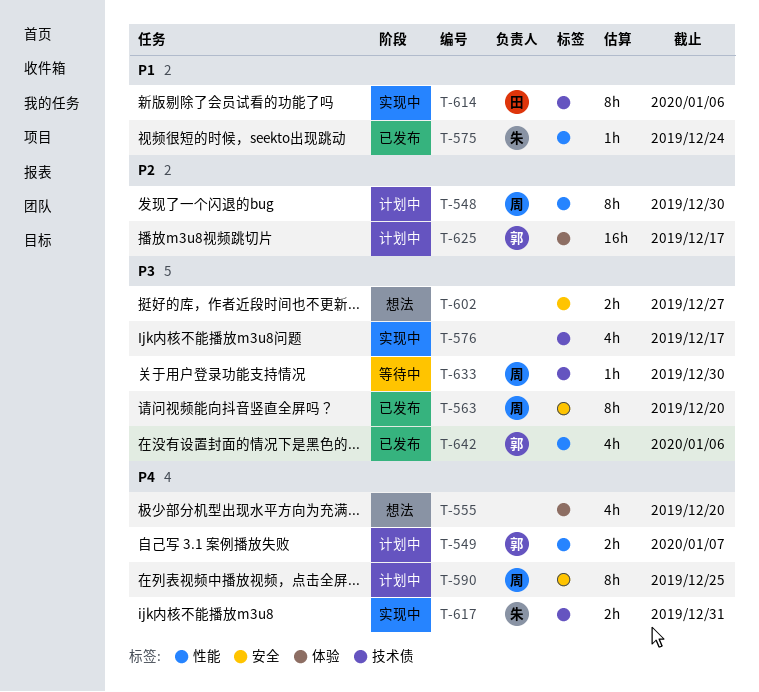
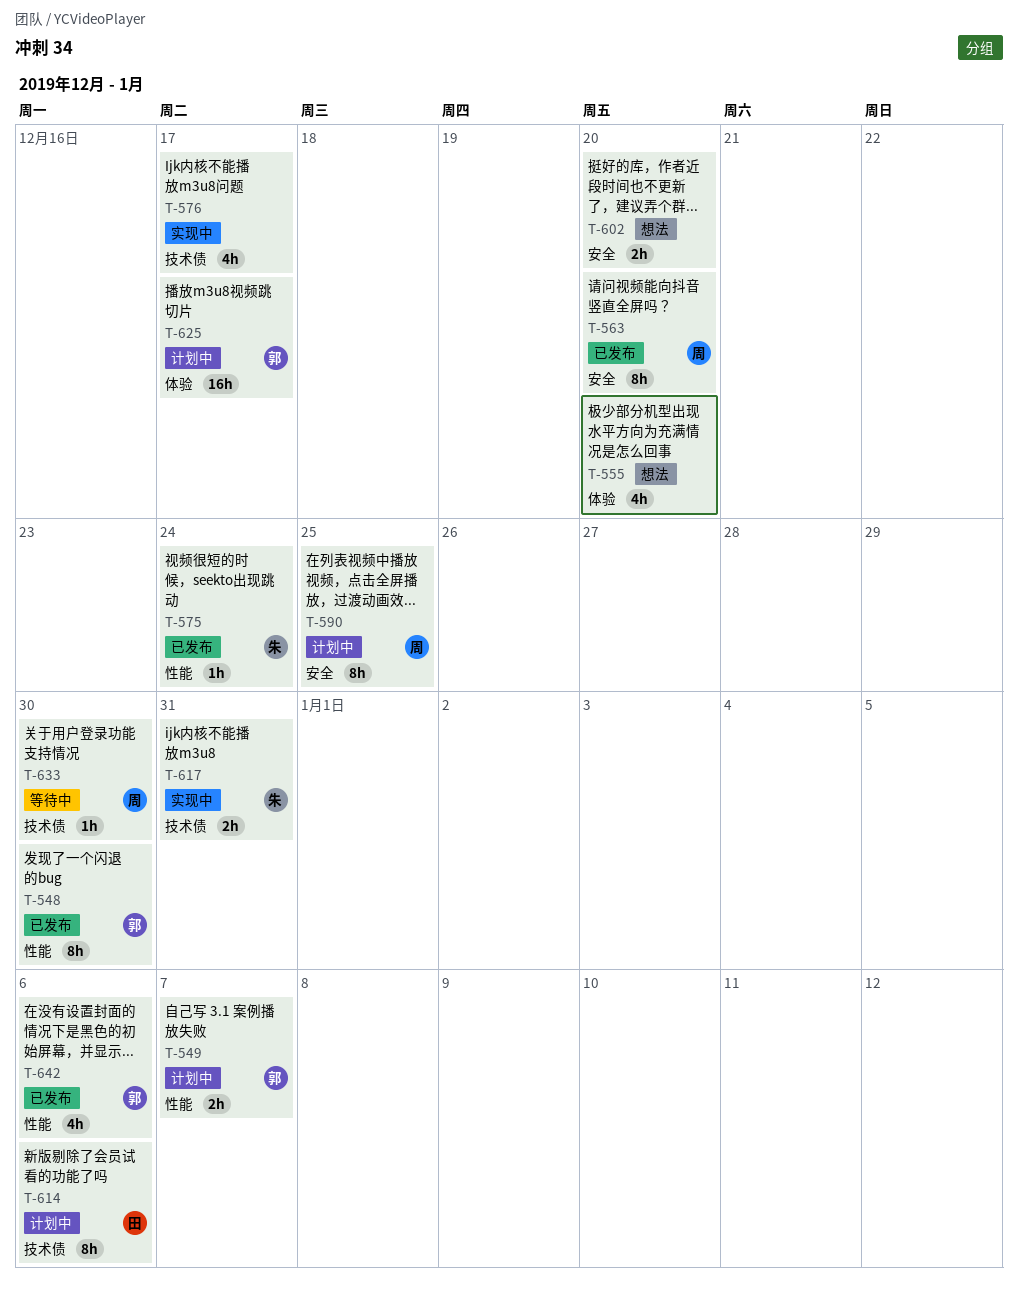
T-548, status: 计划中 -> 已发布
T-548, owner: 周 -> 郭
T-602, due: Dec 27 -> Dec 20
T-614, status: 实现中 -> 计划中

